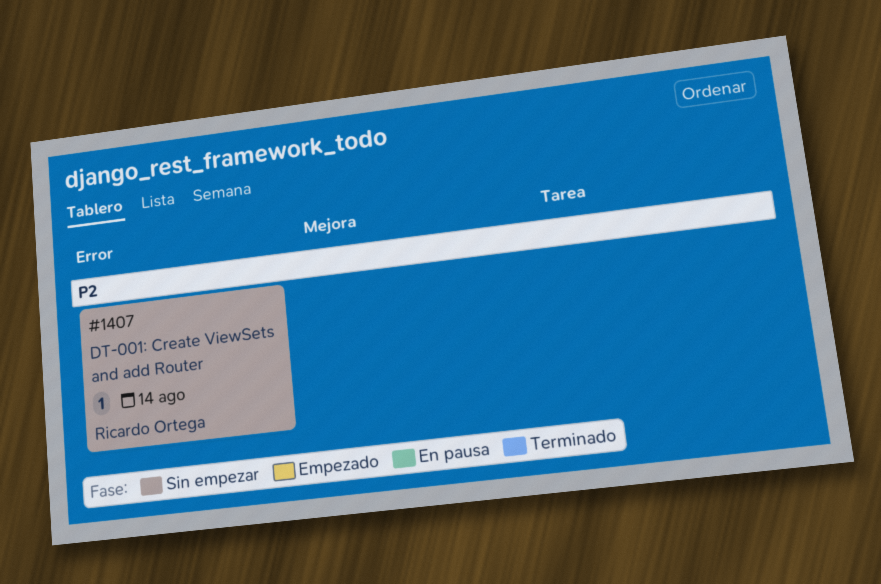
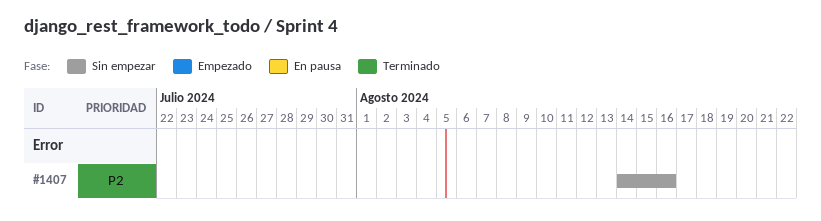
#1407, due: Aug 14 -> Aug 16

